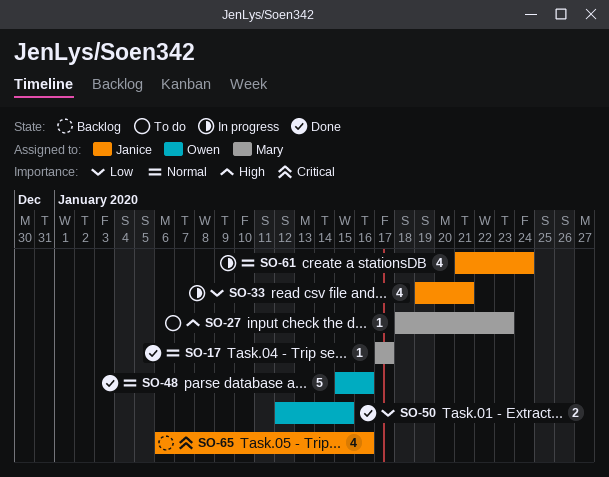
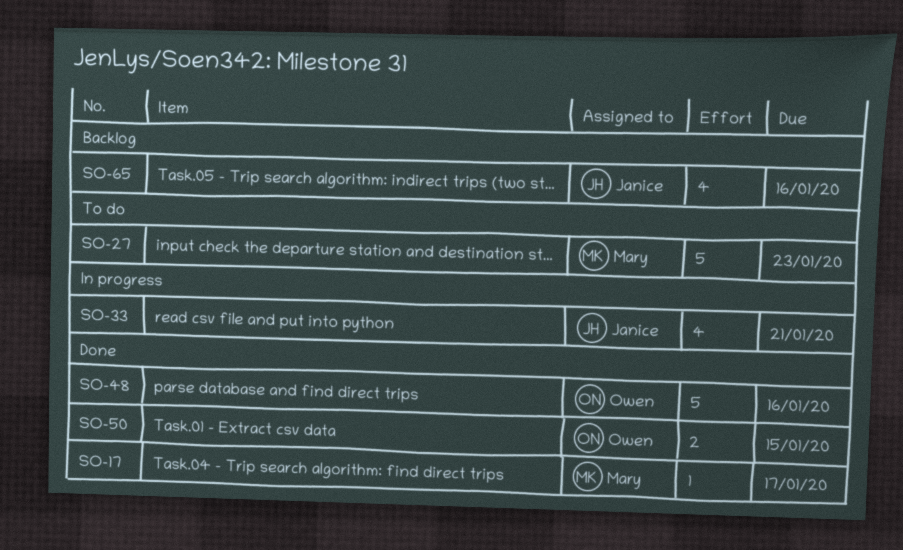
SO-27, estimate: 1 -> 5
SO-61: present -> none

